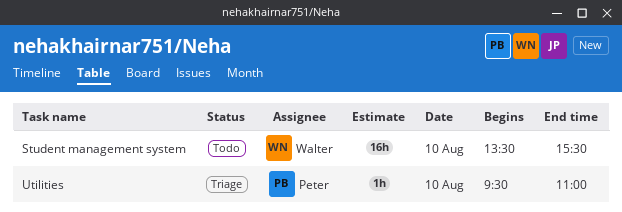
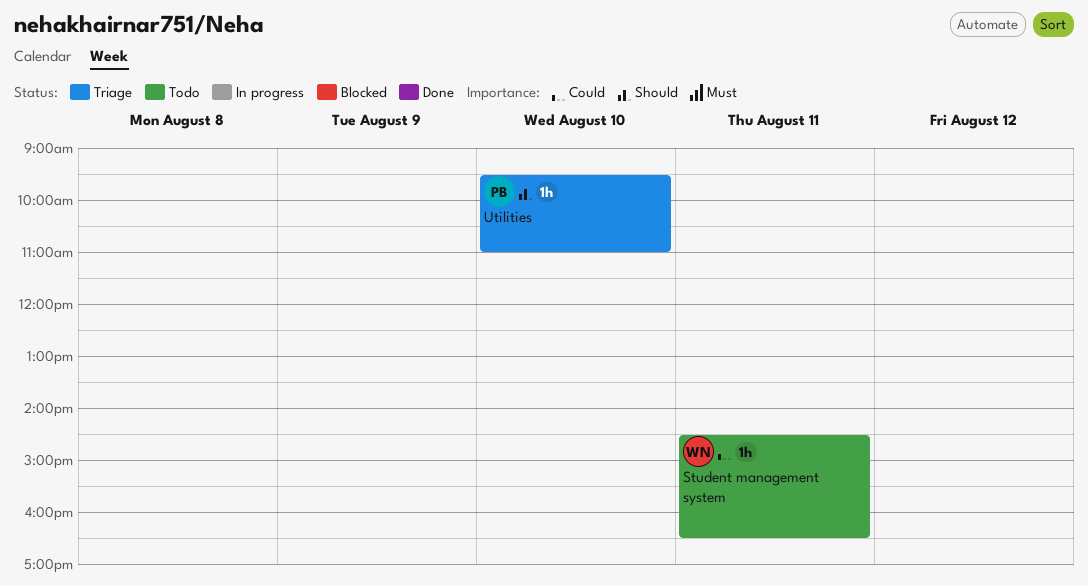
Student management system, estimate: 16h -> 1h
Student management system, day: Aug 10 -> Aug 11
Student management system, begins: 13:30 -> 14:30
Student management system, ends: 15:30 -> 16:30

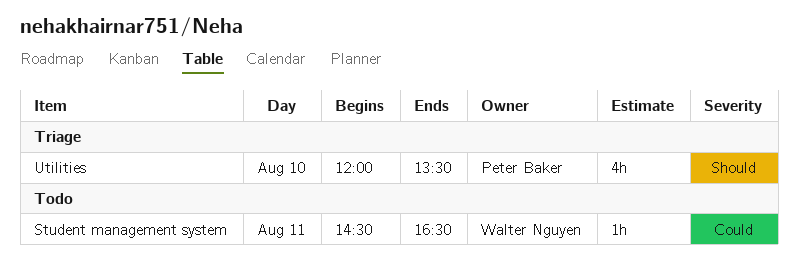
Utilities, estimate: 1h -> 4h
Utilities, begins: 09:30 -> 12:00
Utilities, ends: 11:00 -> 13:30

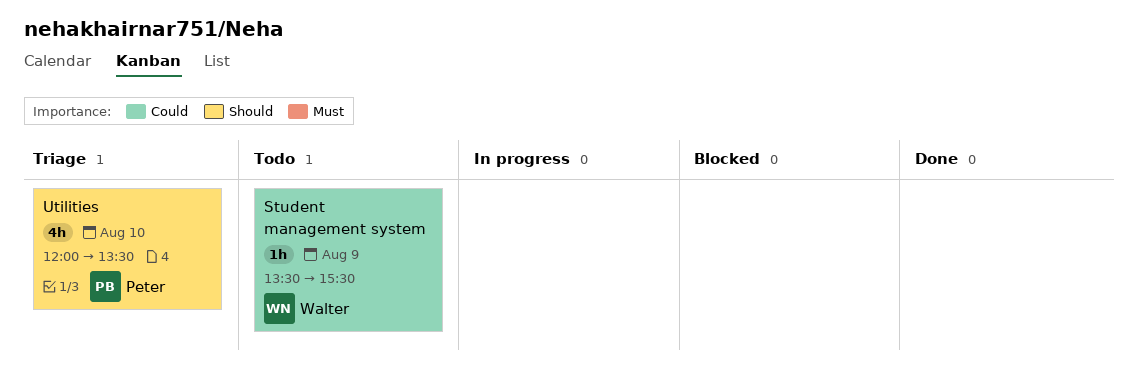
Student management system, day: Aug 11 -> Aug 9
Student management system, begins: 14:30 -> 13:30
Student management system, ends: 16:30 -> 15:30

